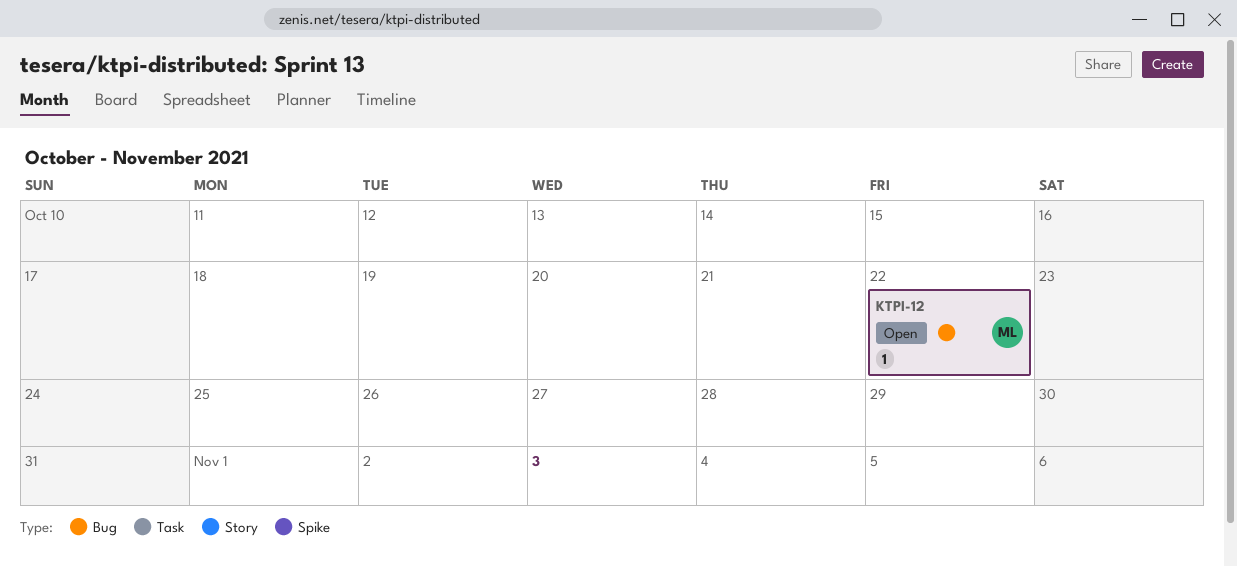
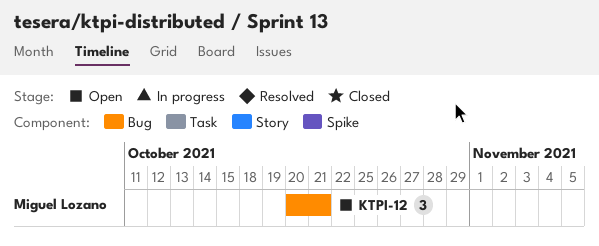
KTPI-12, estimate: 1 -> 3
KTPI-12, due: Oct 22 -> Oct 21

